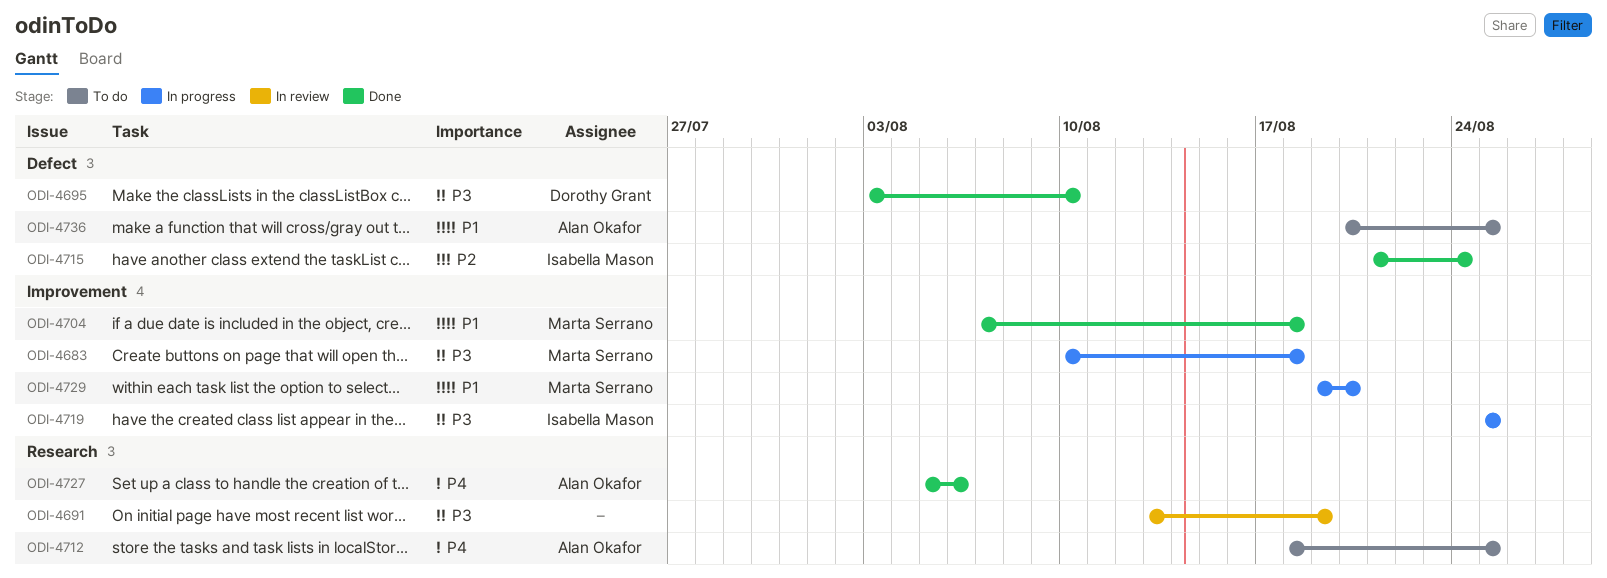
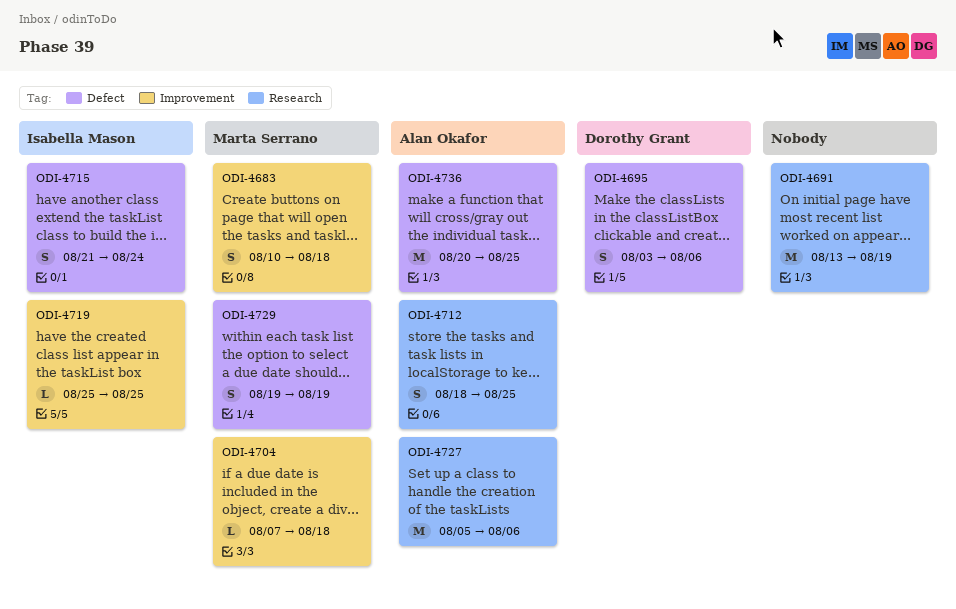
ODI-4695, due: Aug 10 -> Aug 6
ODI-4729, label: Improvement -> Defect
ODI-4729, due: Aug 20 -> Aug 19

